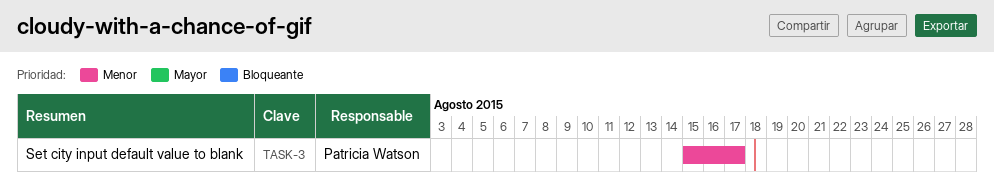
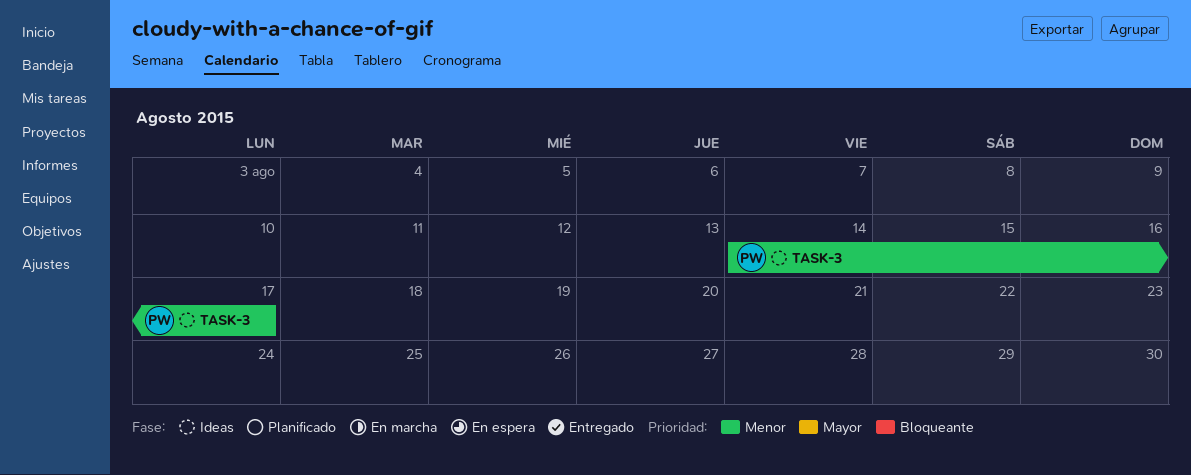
TASK-3, start: Aug 15 -> Aug 14

